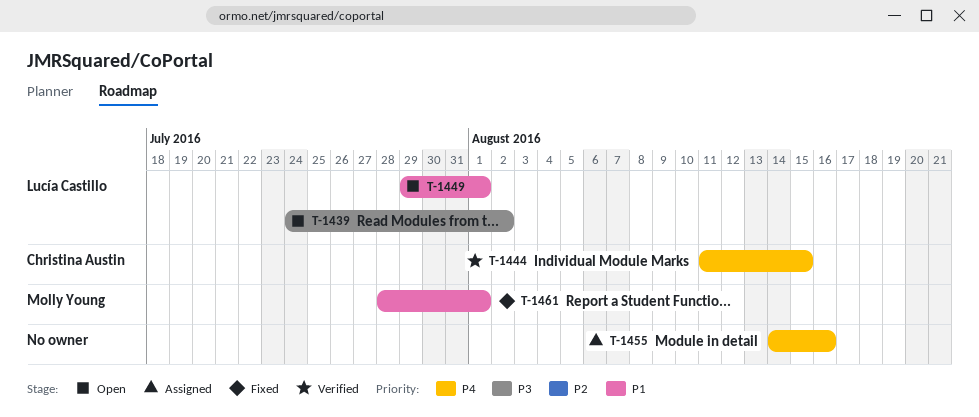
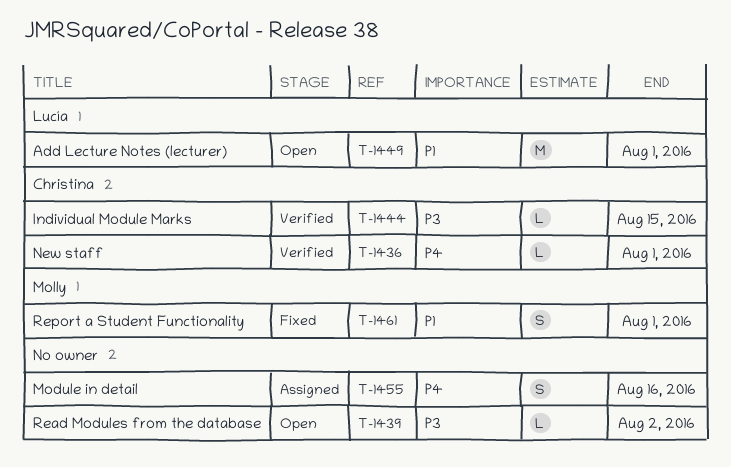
T-1436: none -> present
T-1439, owner: Lucía Castillo -> none
T-1444, priority: P4 -> P3

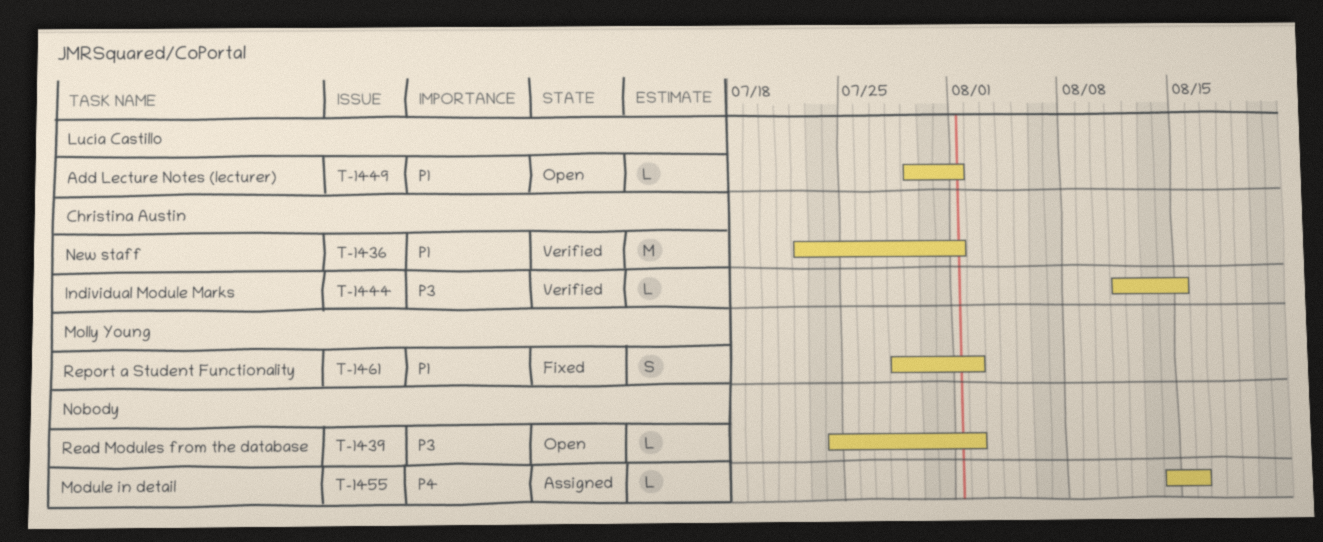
T-1436, priority: P4 -> P1
T-1436, estimate: L -> M
T-1449, estimate: M -> L
T-1455, estimate: S -> L
T-1461, due: Aug 1 -> Aug 2

